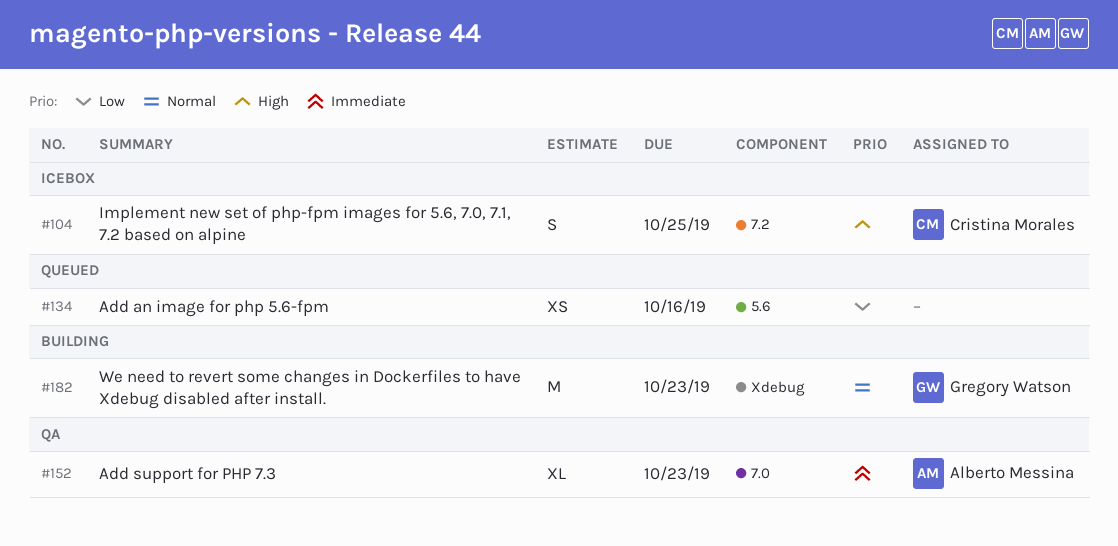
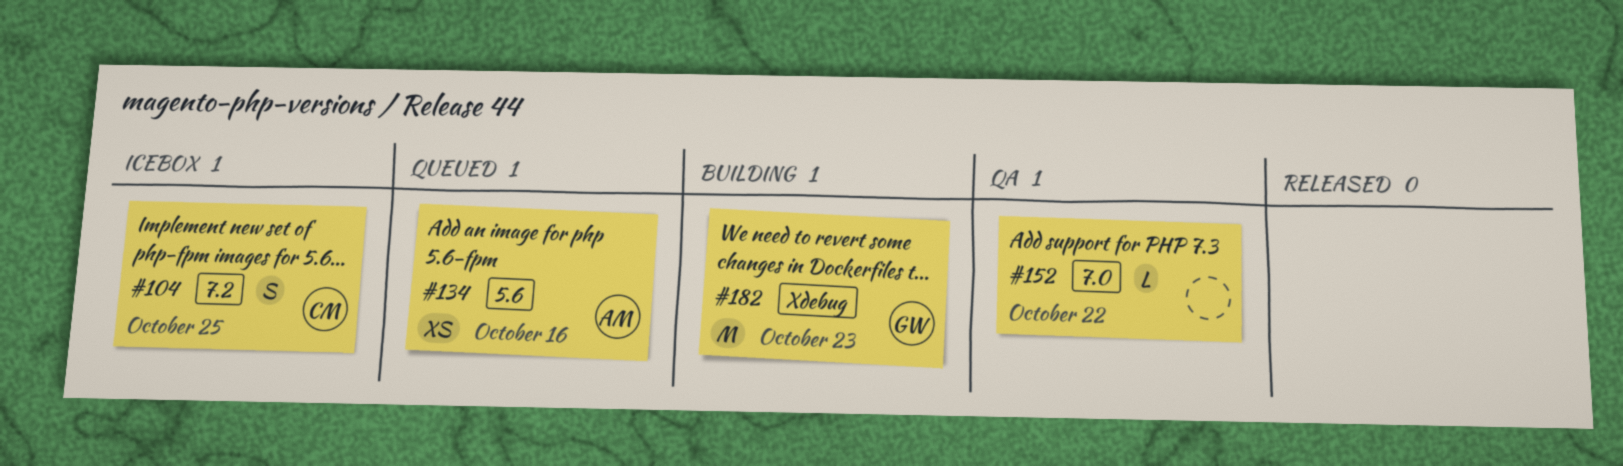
#134, owner: none -> Alberto Messina
#152, owner: Alberto Messina -> none
#152, estimate: XL -> L
#152, due: Oct 23 -> Oct 22

